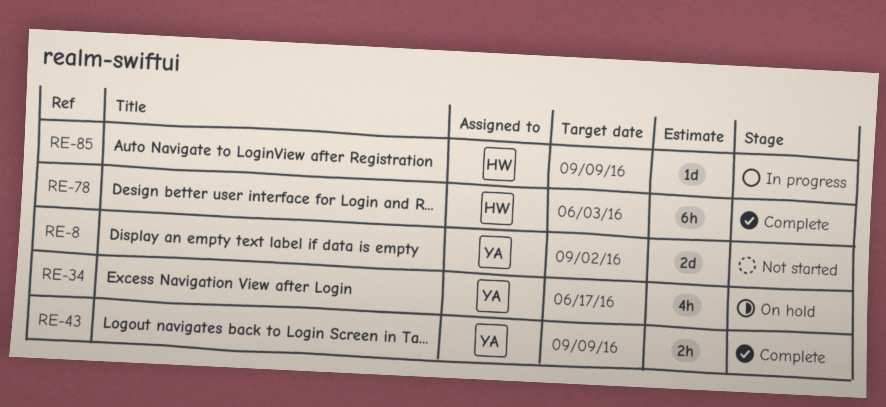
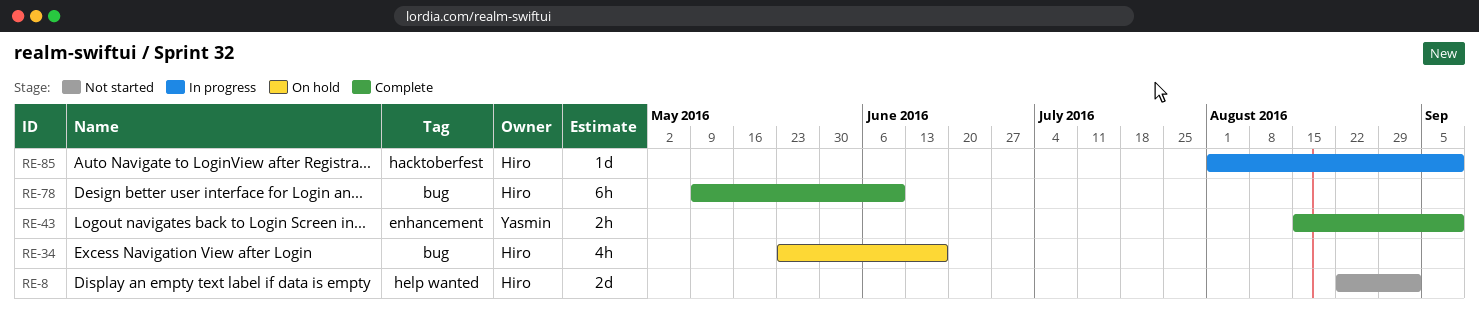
RE-8, owner: Yasmin -> Hiro
RE-34, owner: Yasmin -> Hiro
RE-78, due: Jun 3 -> Jun 10

